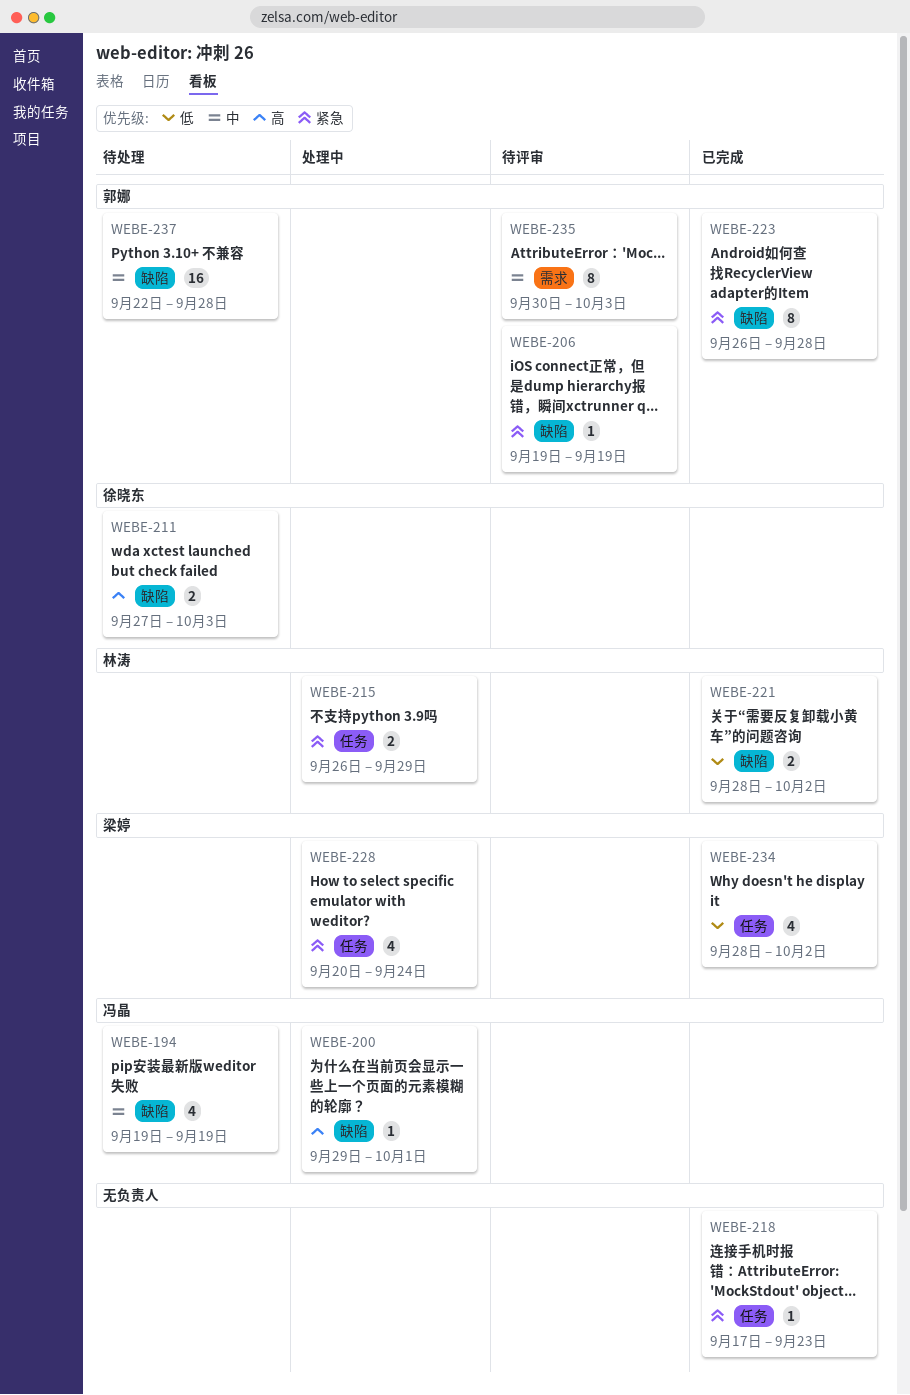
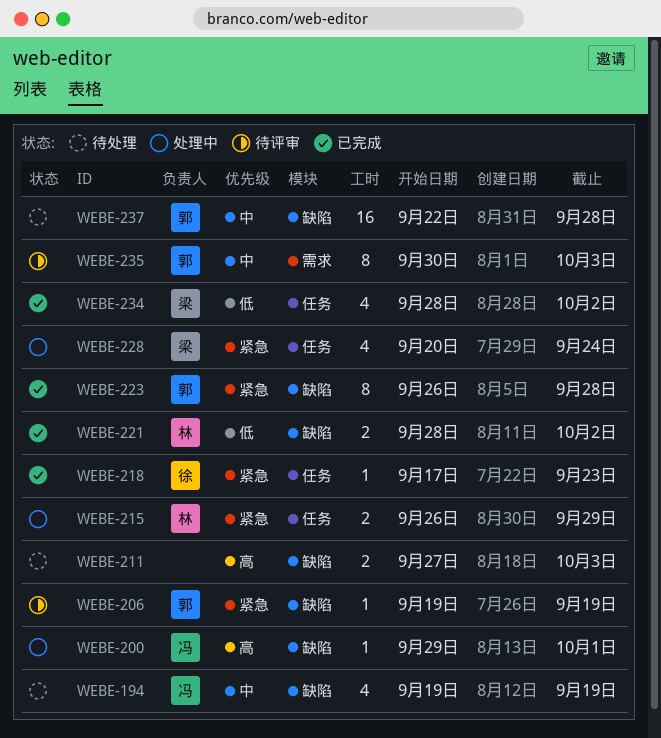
WEBE-211, owner: 徐晓东 -> none
WEBE-218, owner: none -> 徐晓东

